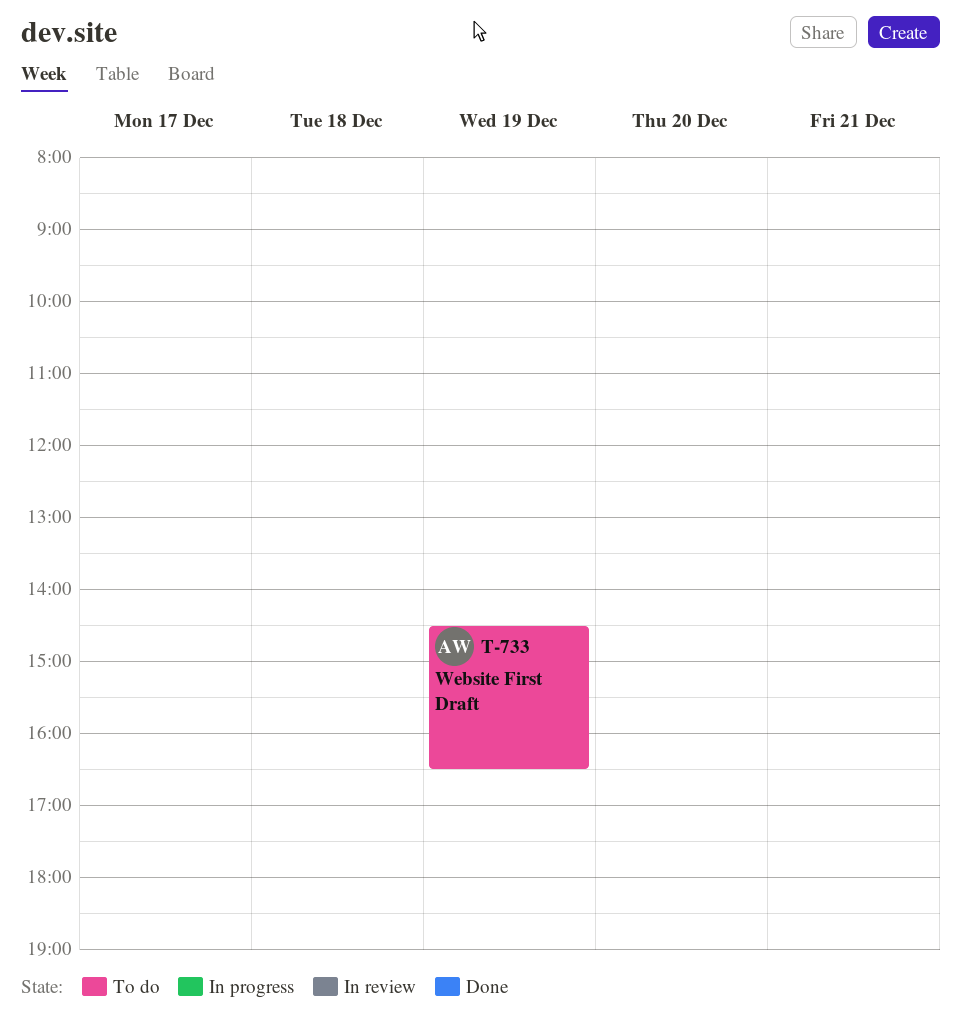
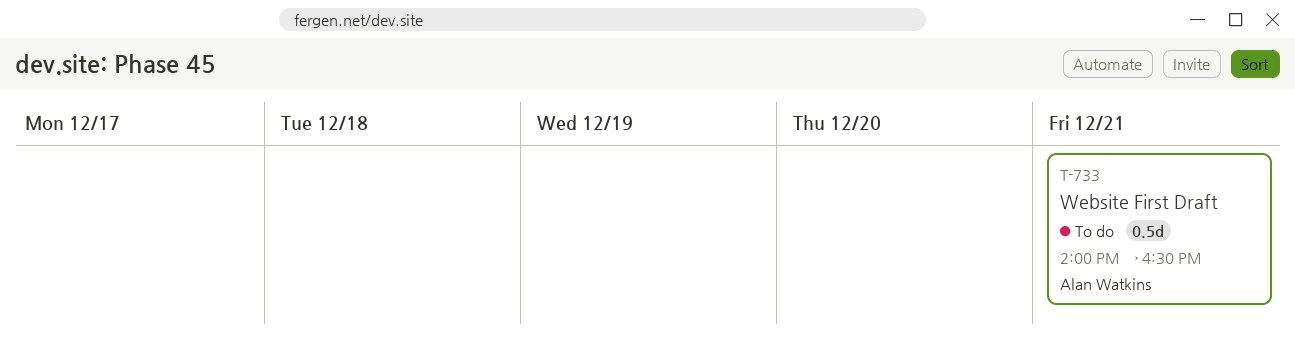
T-733, day: Dec 19 -> Dec 21
T-733, begins: 14:30 -> 14:00

